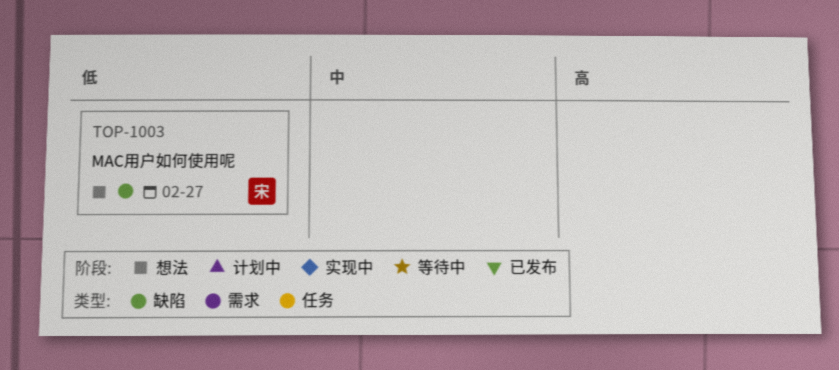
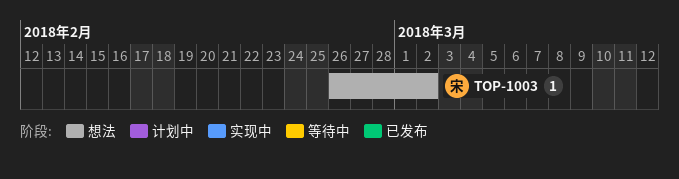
TOP-1003, due: Feb 27 -> Mar 2

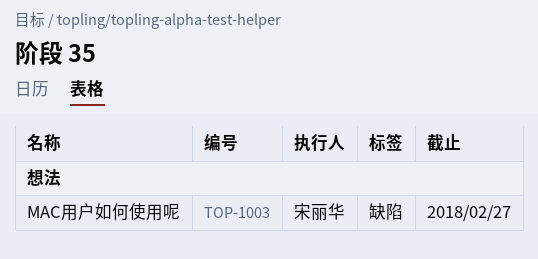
TOP-1003, due: Mar 2 -> Feb 27

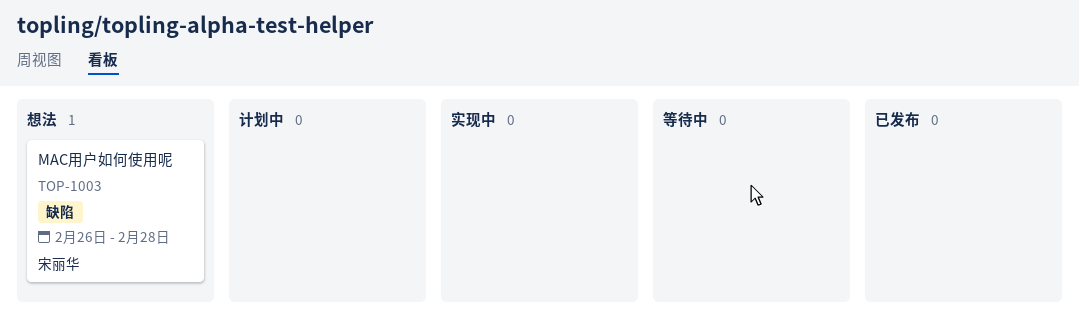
TOP-1003, due: Feb 27 -> Feb 28

